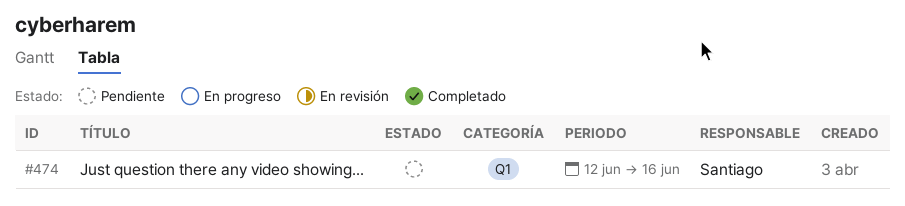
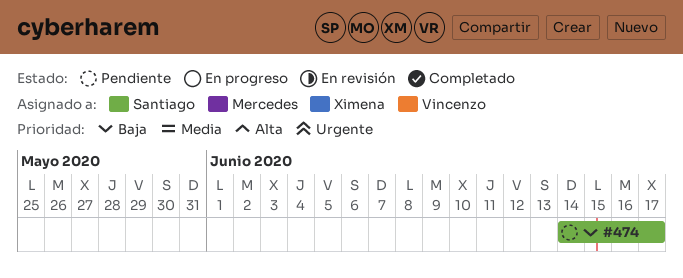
#474, start: Jun 12 -> Jun 14
#474, due: Jun 16 -> Jun 17

